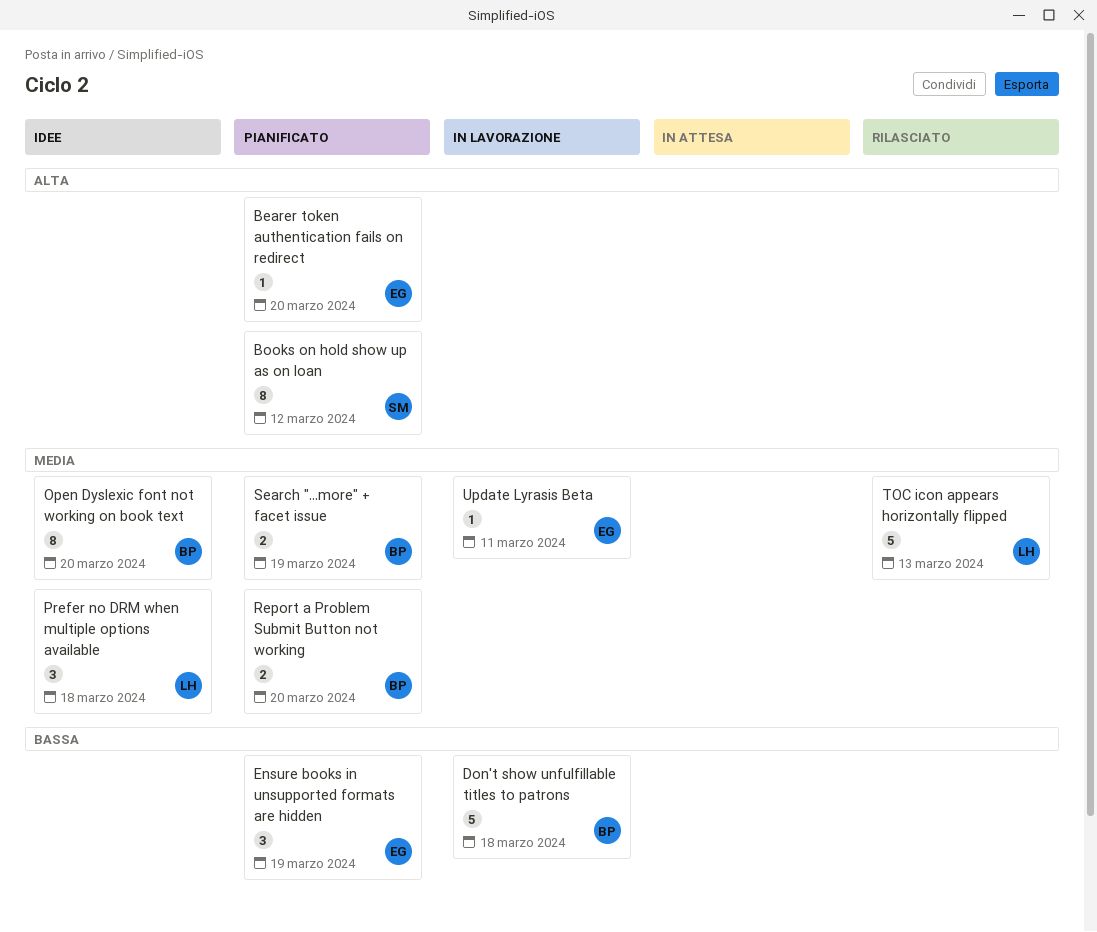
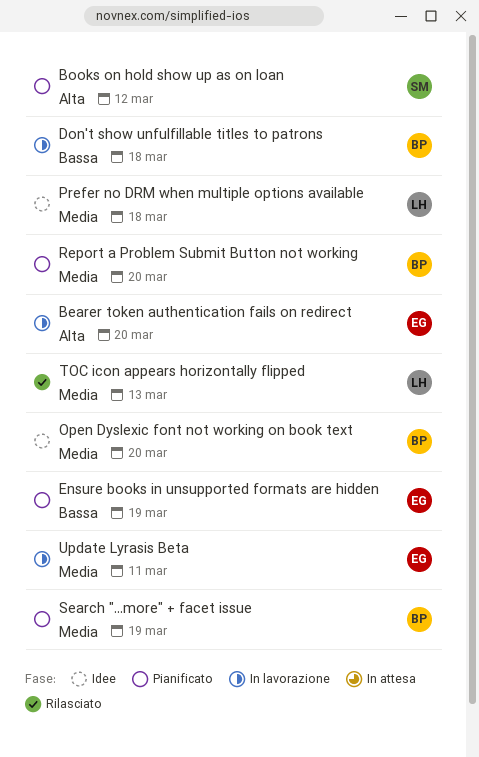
Bearer token authentication fails on redirect, status: Pianificato -> In lavorazione

